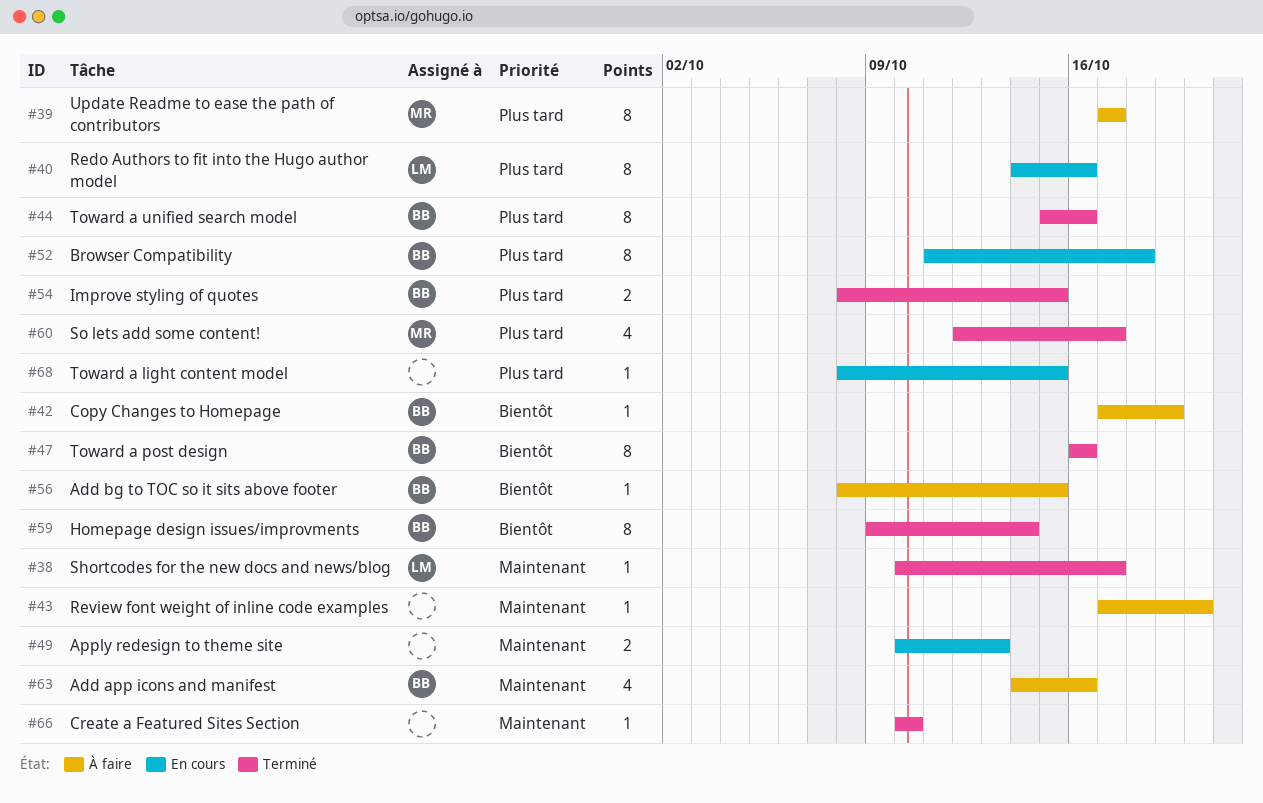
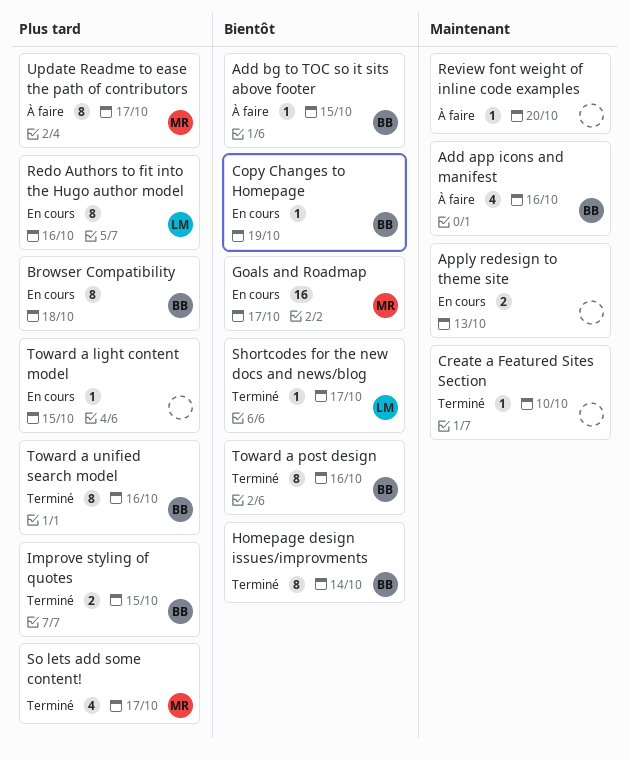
Copy Changes to Homepage, status: À faire -> En cours
Goals and Roadmap: none -> present
Shortcodes for the new docs and news/blog, priority: Maintenant -> Bientôt

